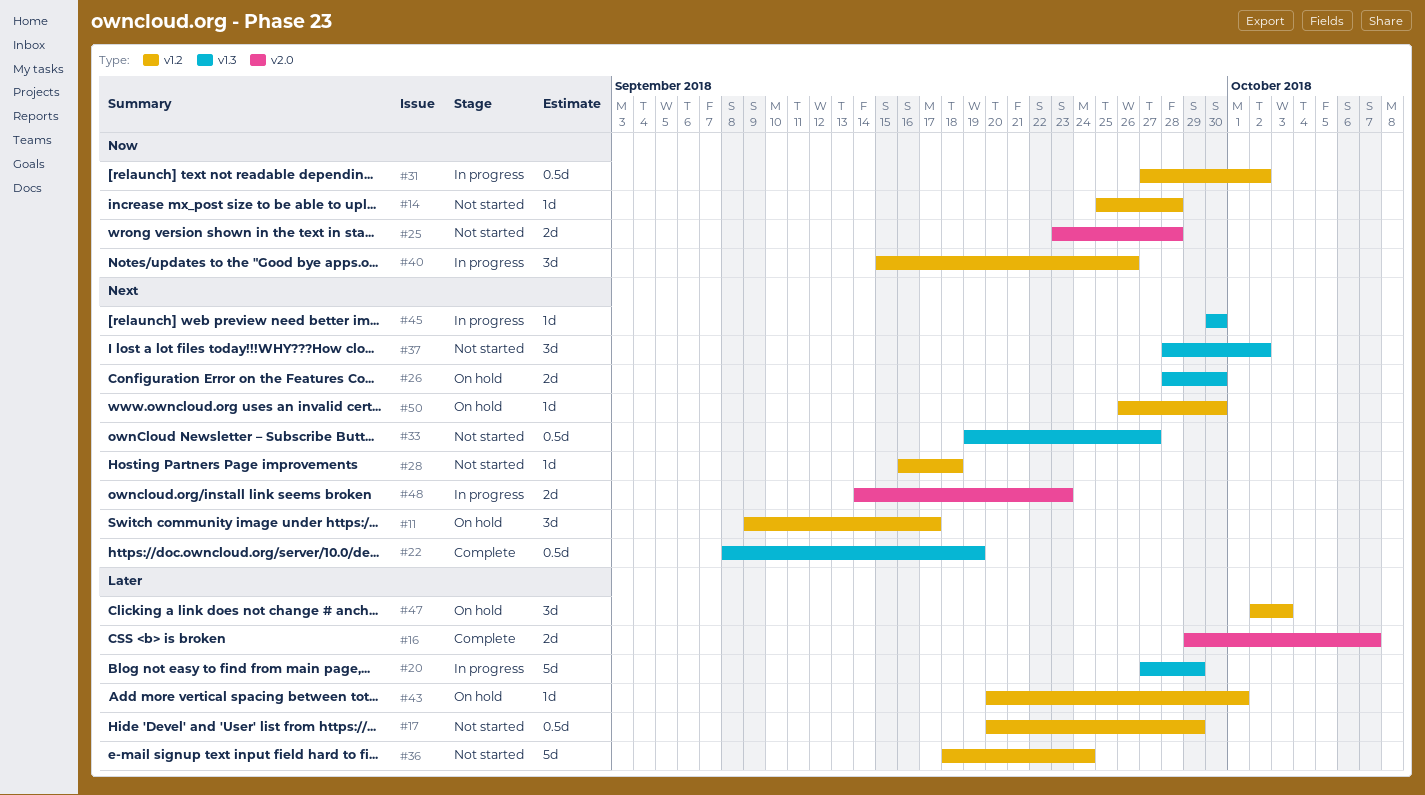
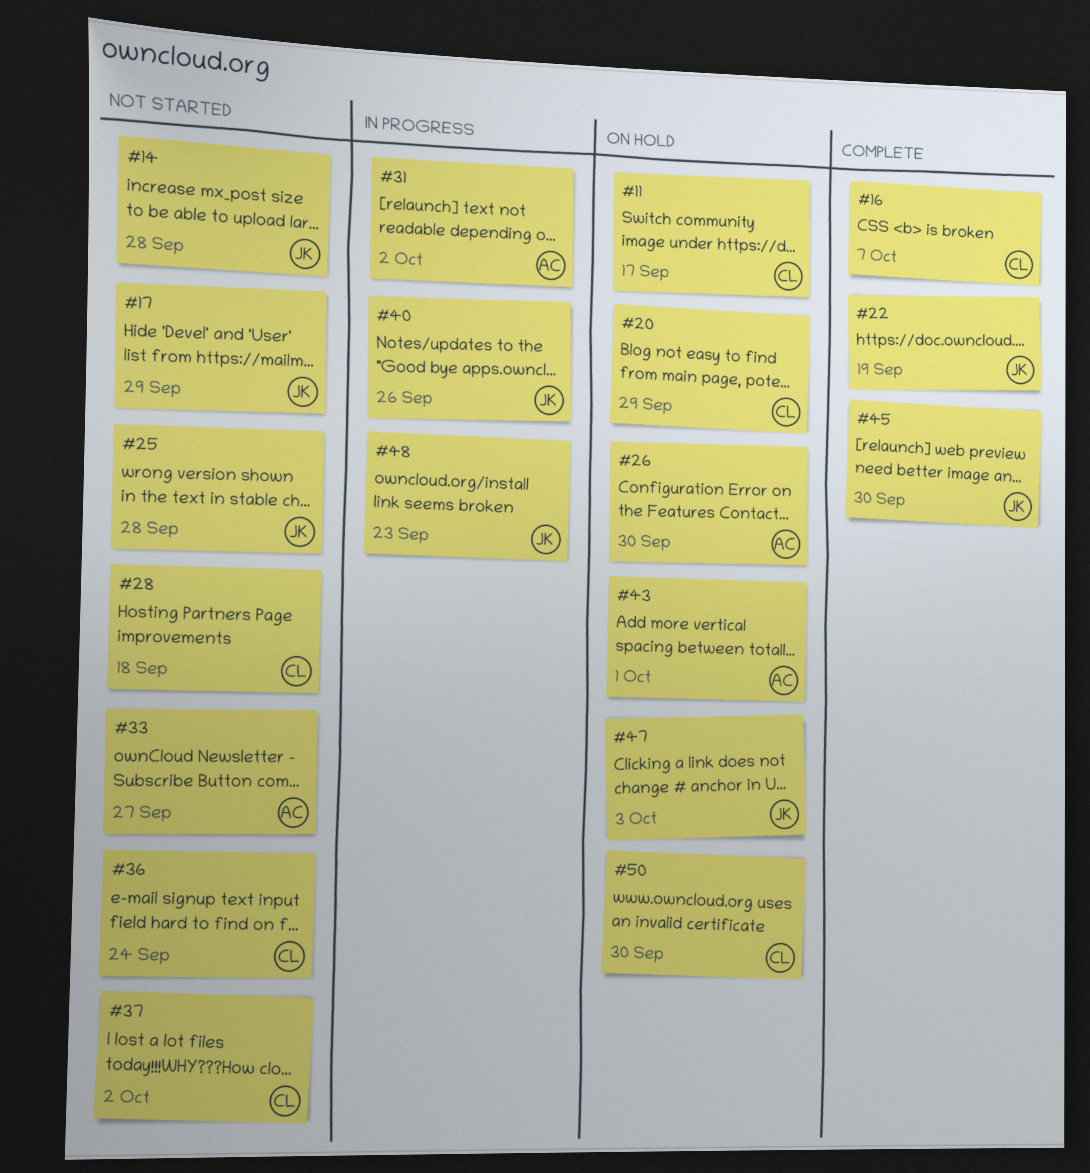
#20, status: In progress -> On hold
#45, status: In progress -> Complete

